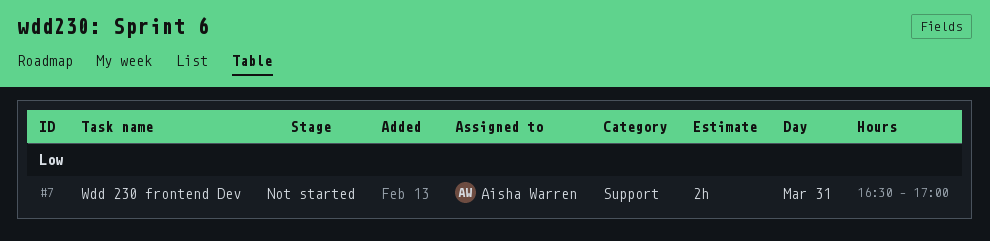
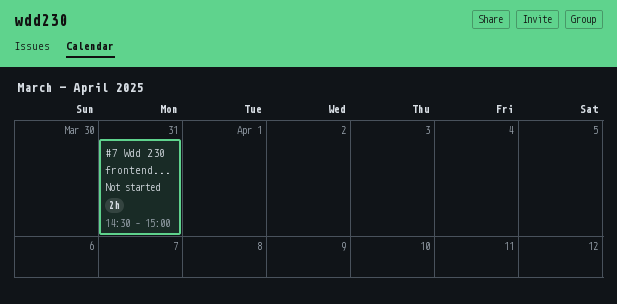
#7, begins: 16:30 -> 14:30
#7, ends: 17:00 -> 15:00

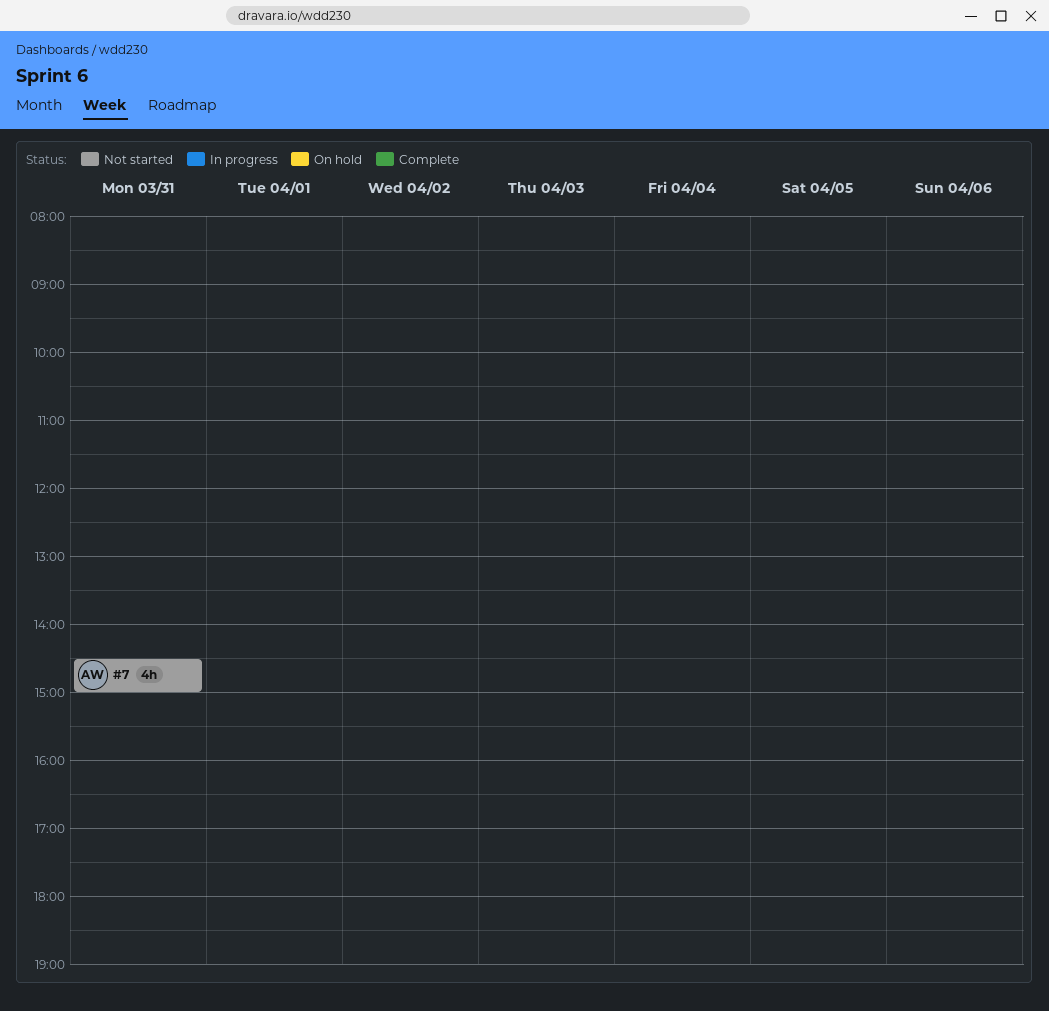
#7, estimate: 2h -> 4h

